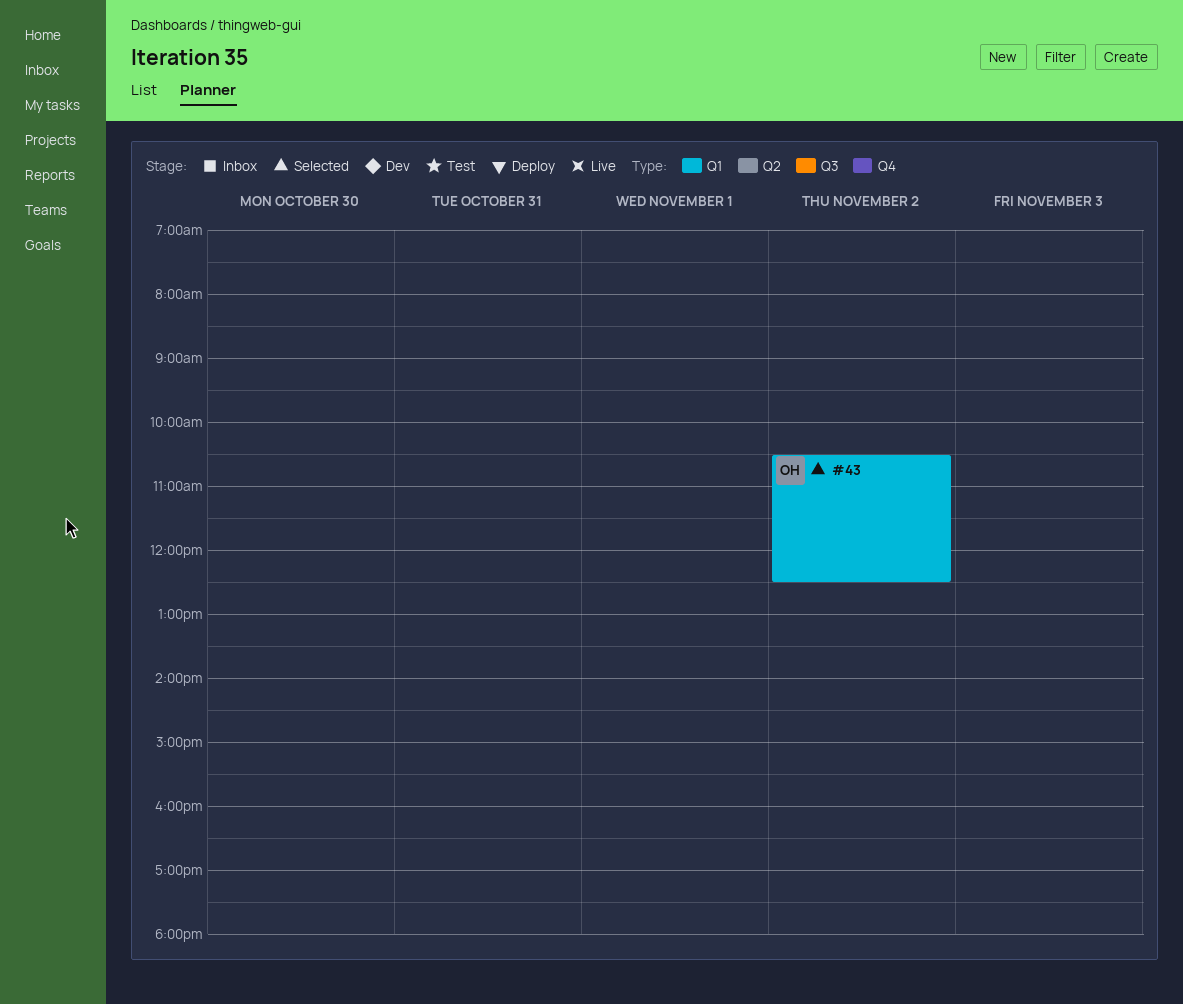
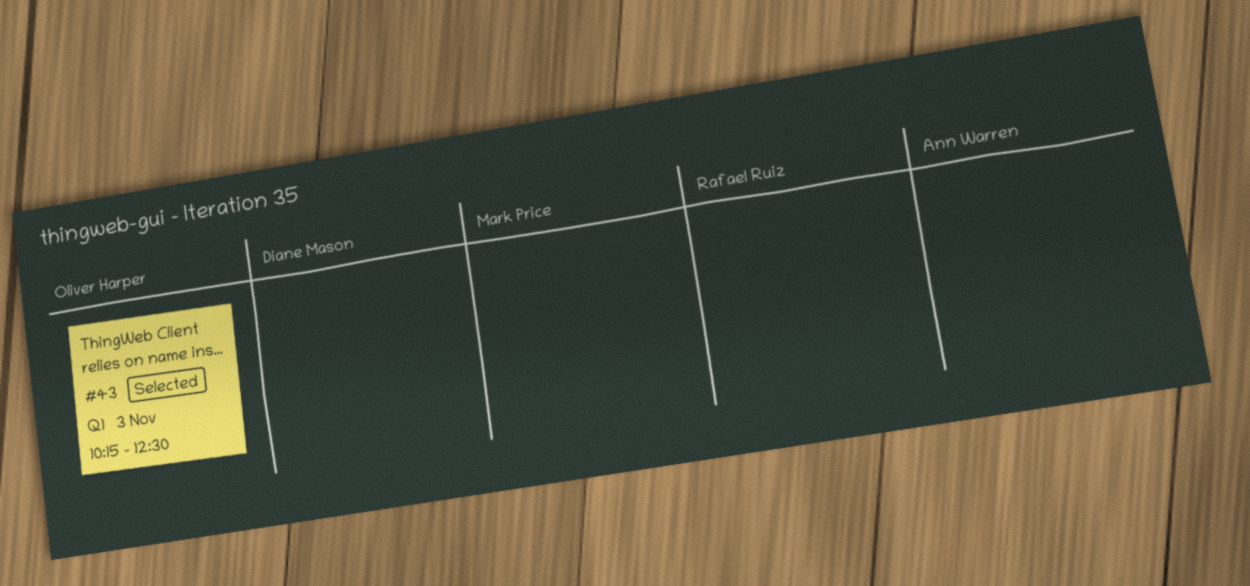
#43, day: Nov 2 -> Nov 3
#43, begins: 10:30 -> 10:15

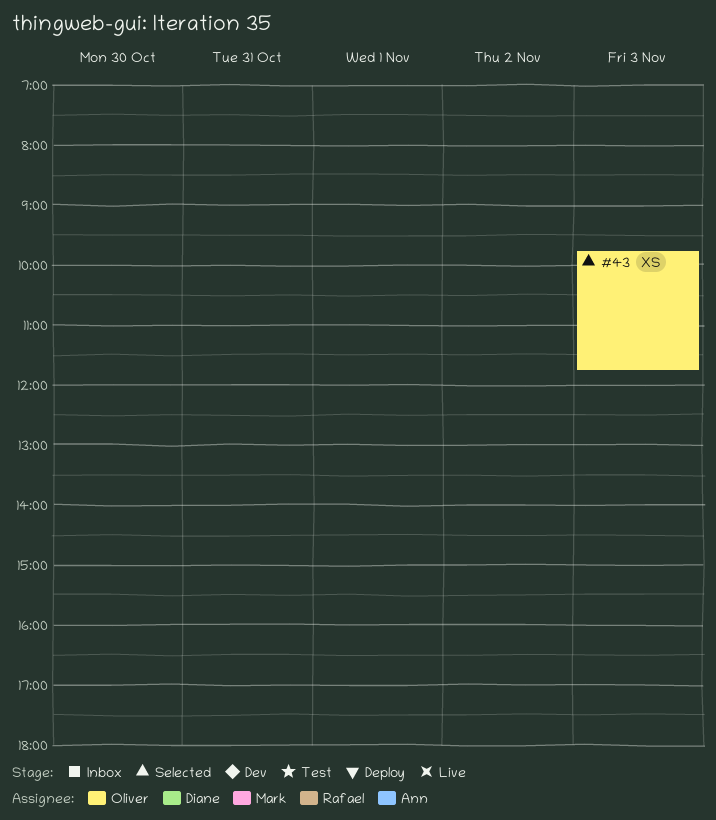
#43, begins: 10:15 -> 09:45
#43, ends: 12:30 -> 11:45

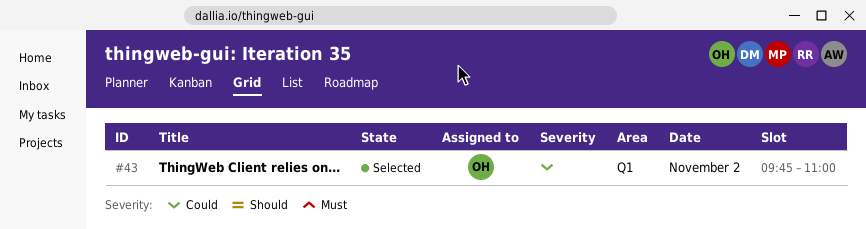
#43, day: Nov 3 -> Nov 2
#43, ends: 11:45 -> 11:00

